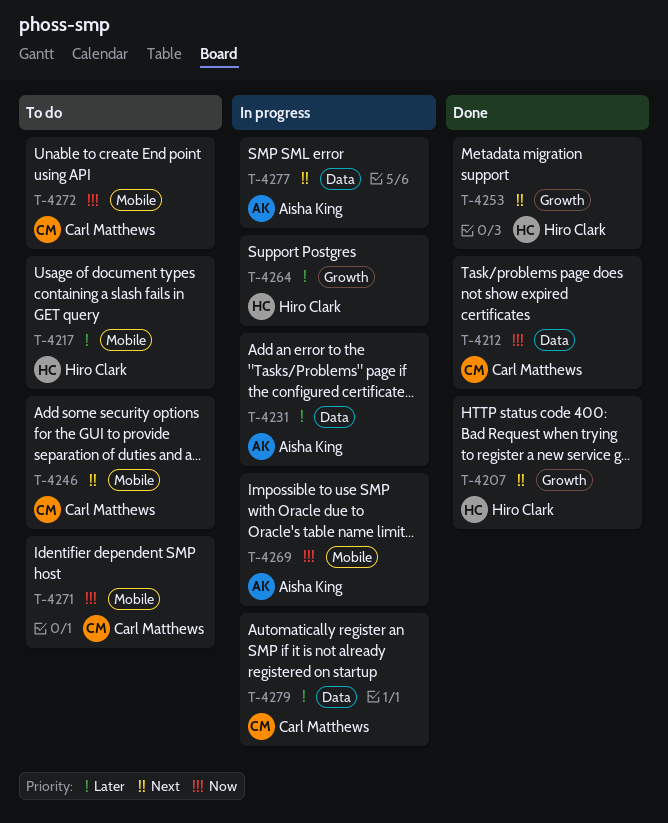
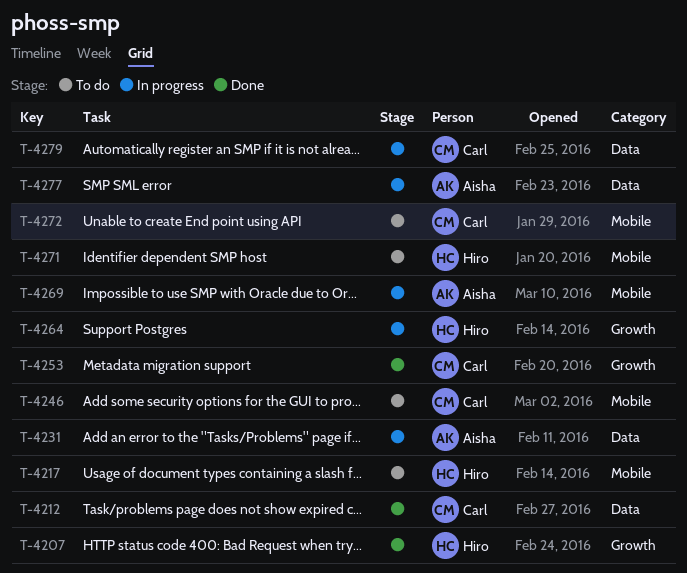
T-4253, owner: Hiro Clark -> Carl Matthews
T-4271, owner: Carl Matthews -> Hiro Clark

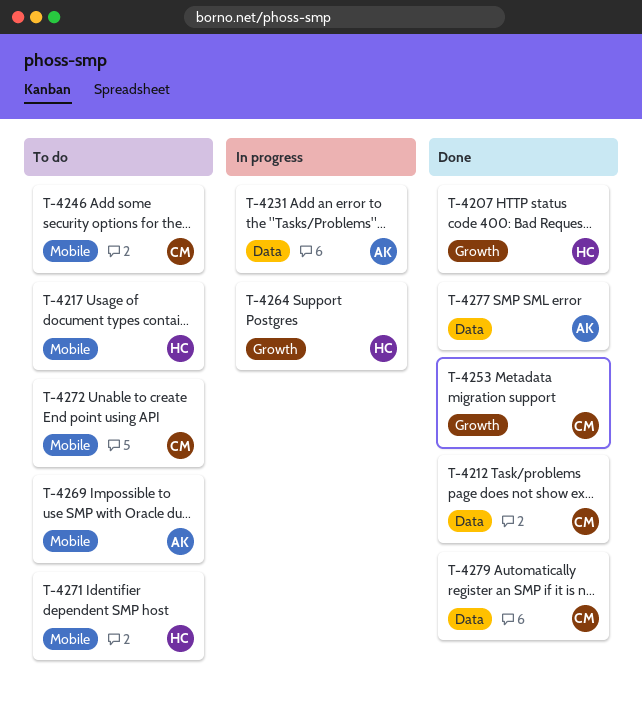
T-4269, status: In progress -> To do
T-4277, status: In progress -> Done
T-4279, status: In progress -> Done

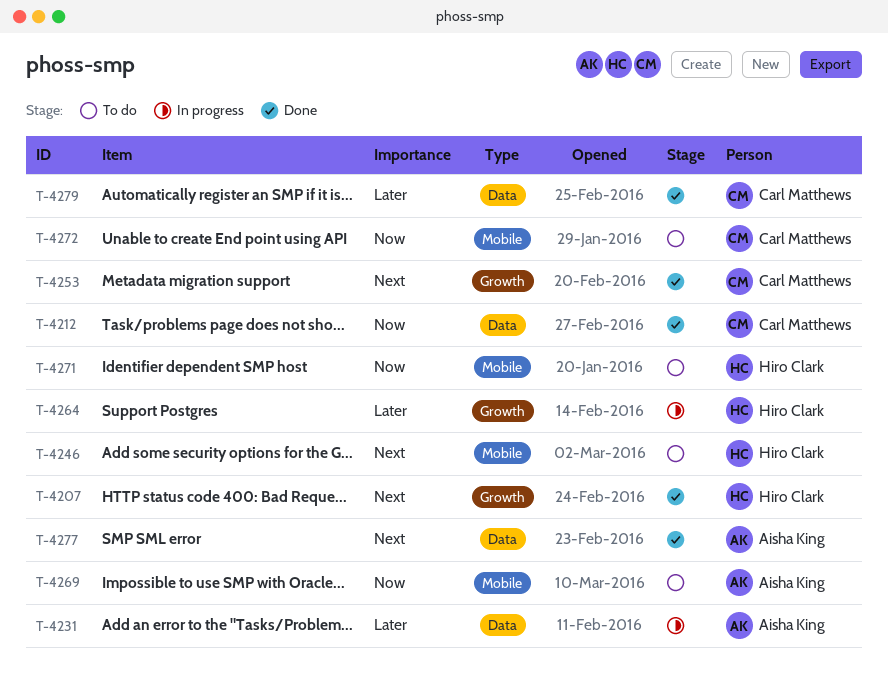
T-4217: present -> none
T-4246, owner: Carl Matthews -> Hiro Clark

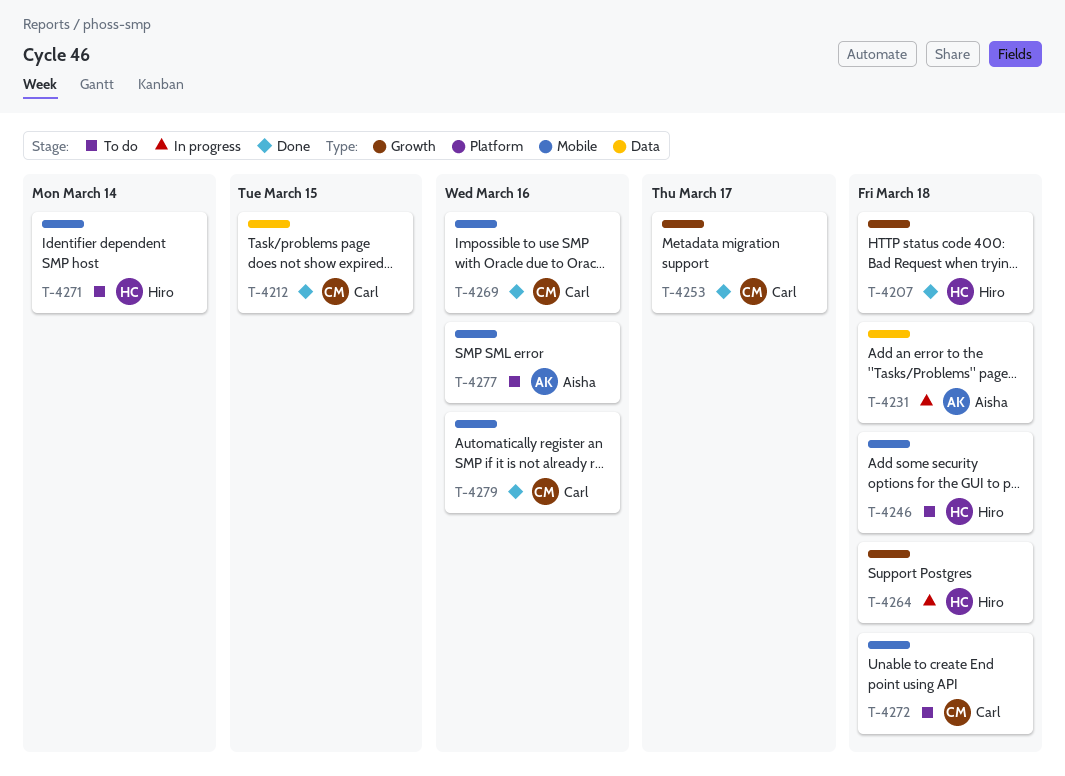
T-4269, status: To do -> Done
T-4269, owner: Aisha King -> Carl Matthews
T-4277, status: Done -> To do
T-4277, label: Data -> Mobile
T-4279, label: Data -> Mobile

